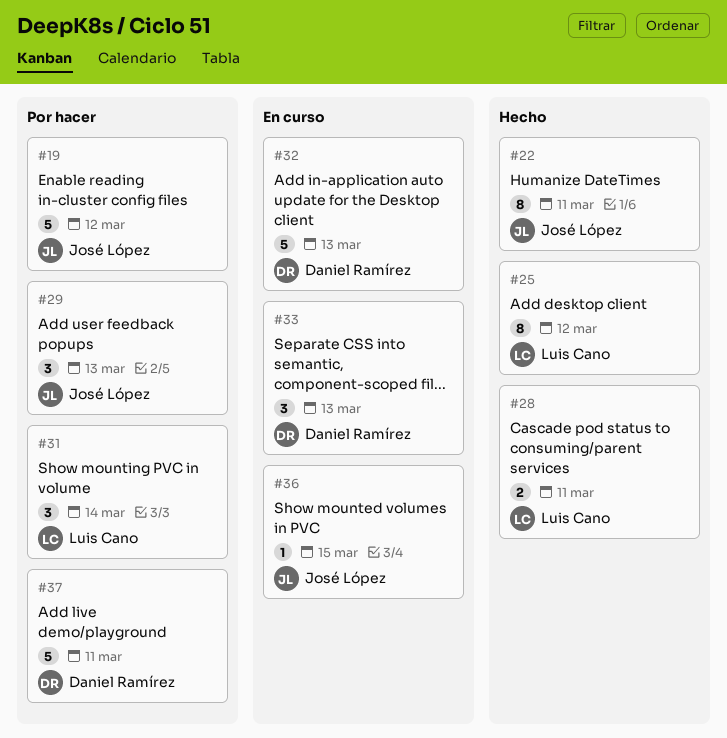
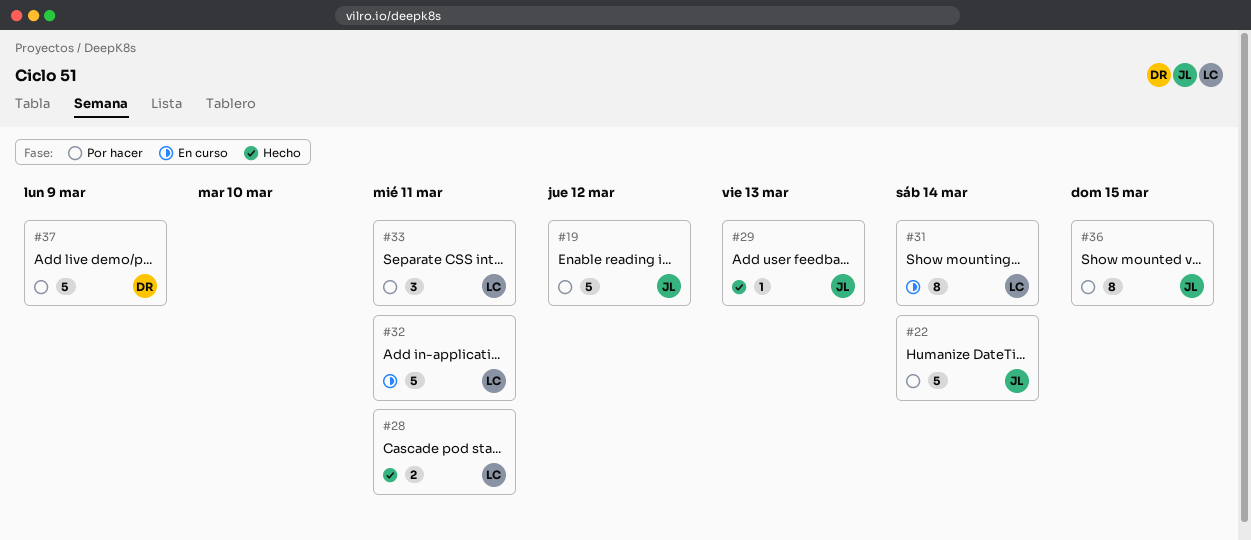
#22, status: Hecho -> Por hacer
#22, estimate: 8 -> 5
#22, due: Mar 11 -> Mar 14
#25: present -> none
#29, status: Por hacer -> Hecho
#29, estimate: 3 -> 1
#31, status: Por hacer -> En curso
#31, estimate: 3 -> 8
#32, owner: Daniel Ramírez -> Luis Cano
#32, due: Mar 13 -> Mar 11
#33, status: En curso -> Por hacer
#33, owner: Daniel Ramírez -> Luis Cano
#33, due: Mar 13 -> Mar 11
#36, status: En curso -> Por hacer
#36, estimate: 1 -> 8
#37, due: Mar 11 -> Mar 9

